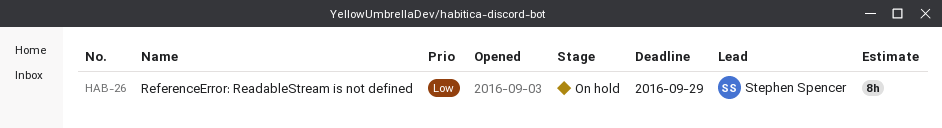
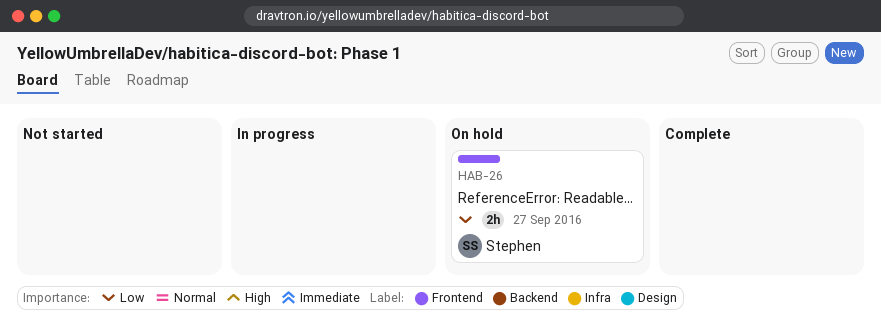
HAB-26, estimate: 8h -> 2h
HAB-26, due: Sep 29 -> Sep 27

